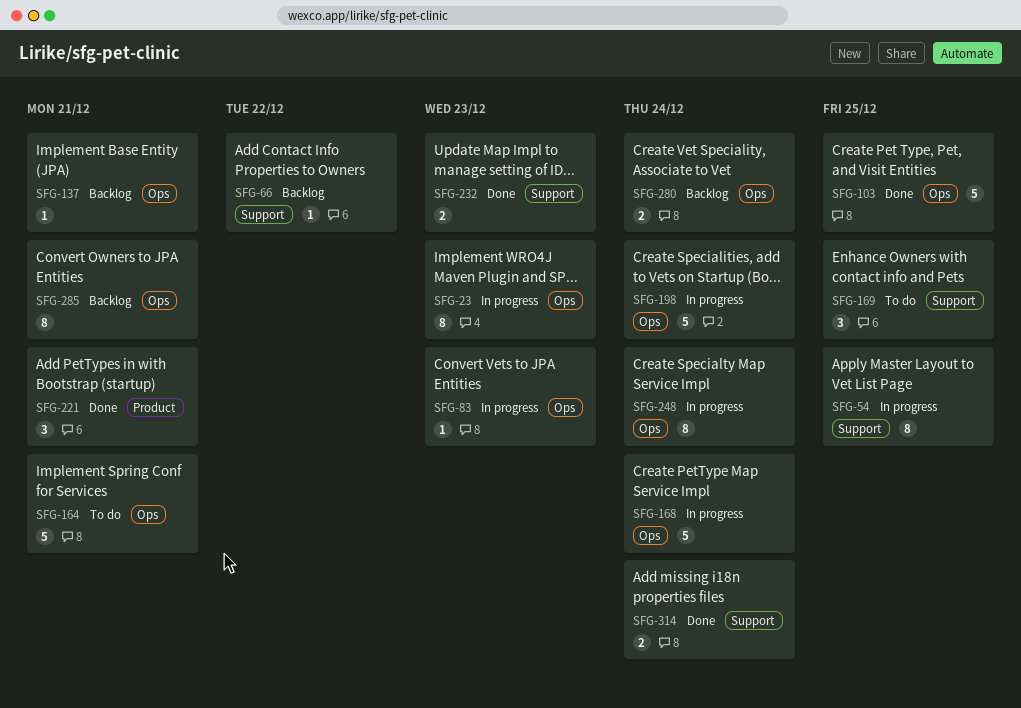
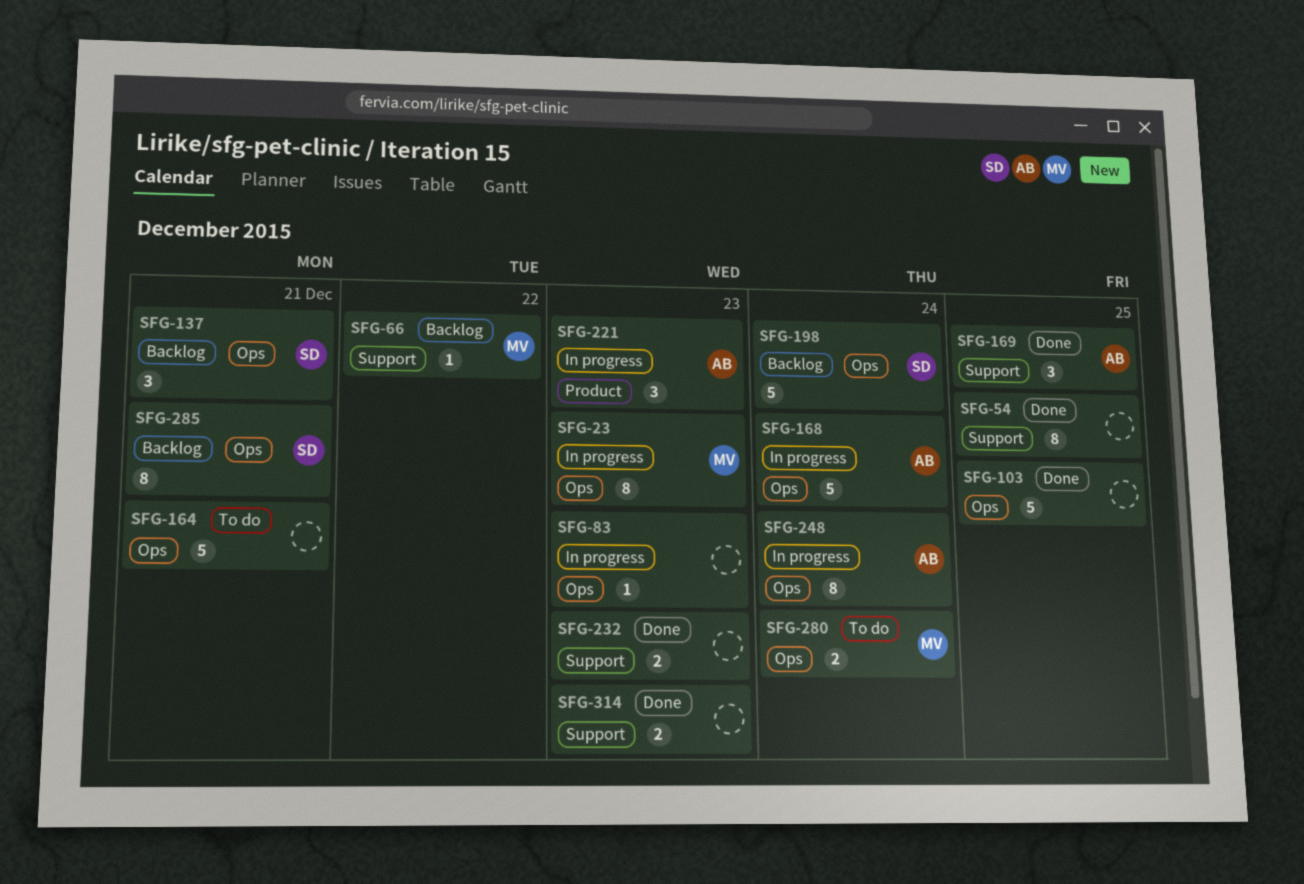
SFG-54, status: In progress -> Done
SFG-137, estimate: 1 -> 3
SFG-169, status: To do -> Done
SFG-198, status: In progress -> Backlog
SFG-221, status: Done -> In progress
SFG-221, due: Dec 21 -> Dec 23
SFG-280, status: Backlog -> To do
SFG-314, due: Dec 24 -> Dec 23

